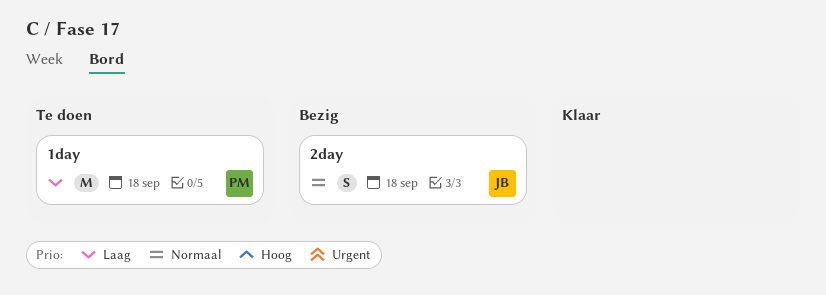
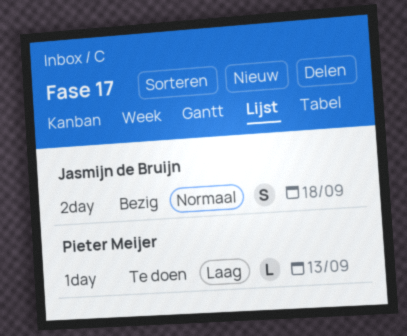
1day, estimate: M -> L
1day, due: Sep 18 -> Sep 13

